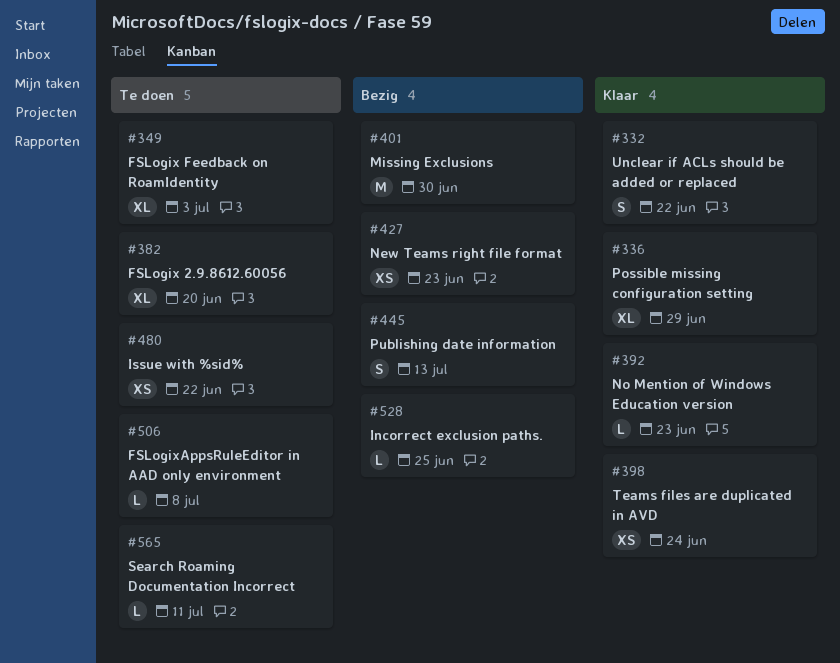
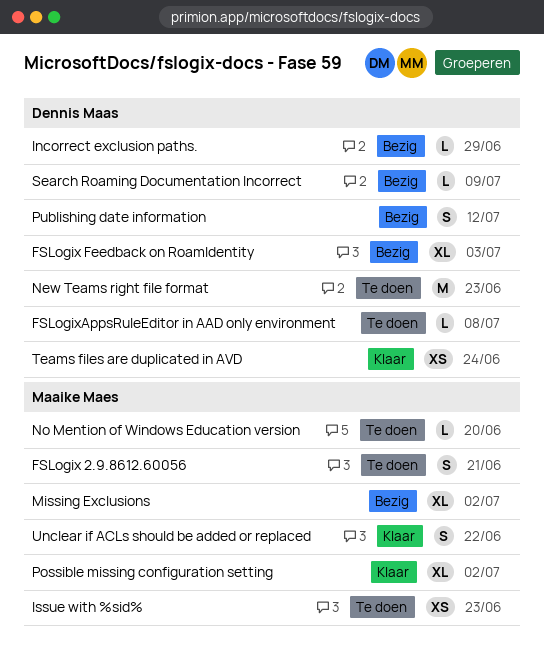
FSLogix 2.9.8612.60056, estimate: XL -> S
FSLogix 2.9.8612.60056, due: Jun 20 -> Jun 21
FSLogix Feedback on RoamIdentity, status: Te doen -> Bezig
Incorrect exclusion paths., due: Jun 25 -> Jun 29
Issue with %sid%, due: Jun 22 -> Jun 23
Missing Exclusions, estimate: M -> XL
Missing Exclusions, due: Jun 30 -> Jul 2
New Teams right file format, status: Bezig -> Te doen
New Teams right file format, estimate: XS -> M
No Mention of Windows Education version, status: Klaar -> Te doen
No Mention of Windows Education version, due: Jun 23 -> Jun 20
Possible missing configuration setting, due: Jun 29 -> Jul 2
Publishing date information, due: Jul 13 -> Jul 12
Search Roaming Documentation Incorrect, status: Te doen -> Bezig
Search Roaming Documentation Incorrect, due: Jul 11 -> Jul 9

